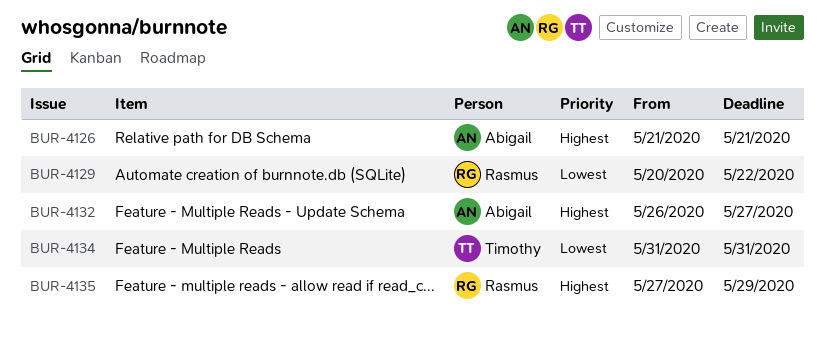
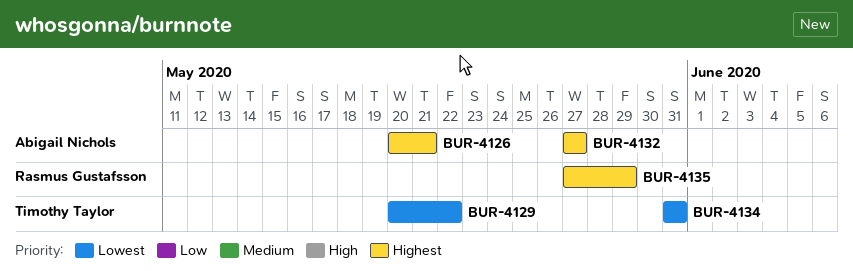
BUR-4126, start: May 21 -> May 20
BUR-4129, owner: Rasmus Gustafsson -> Timothy Taylor
BUR-4132, start: May 26 -> May 27

